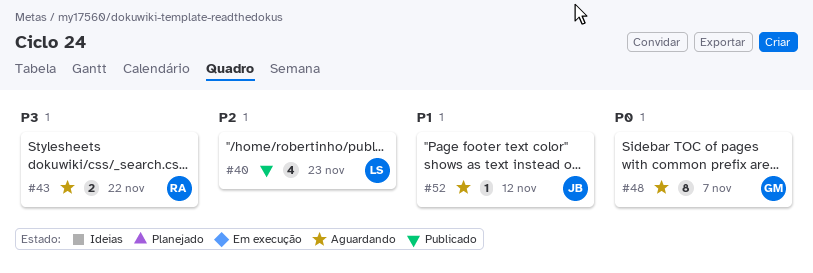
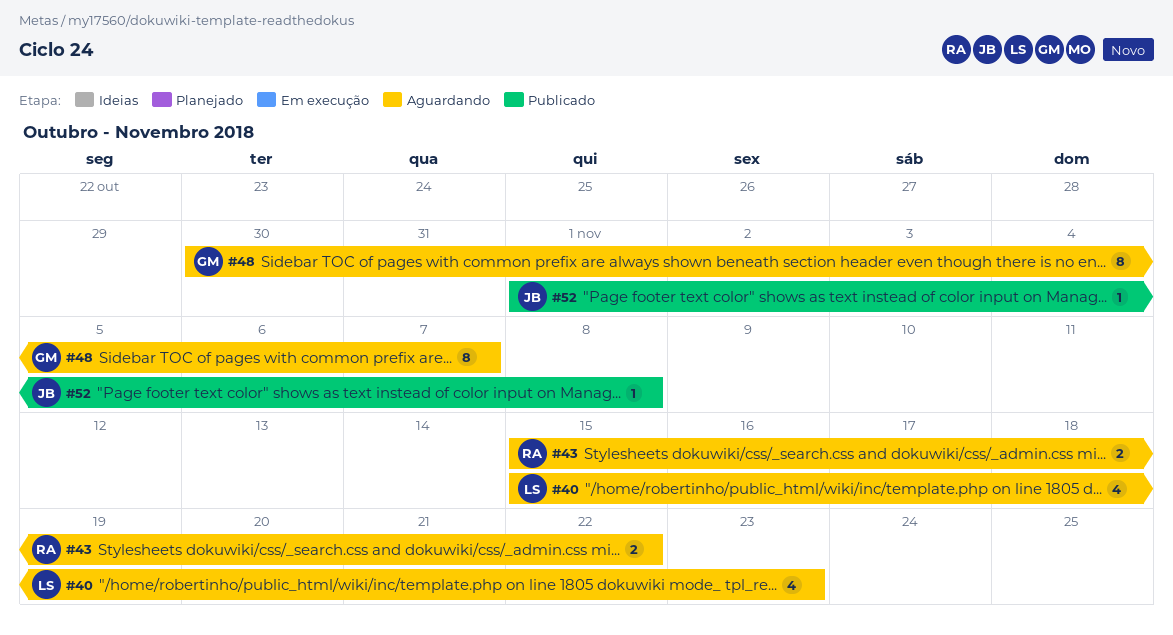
#40, status: Publicado -> Aguardando
#52, status: Aguardando -> Publicado
#52, due: Nov 12 -> Nov 8

